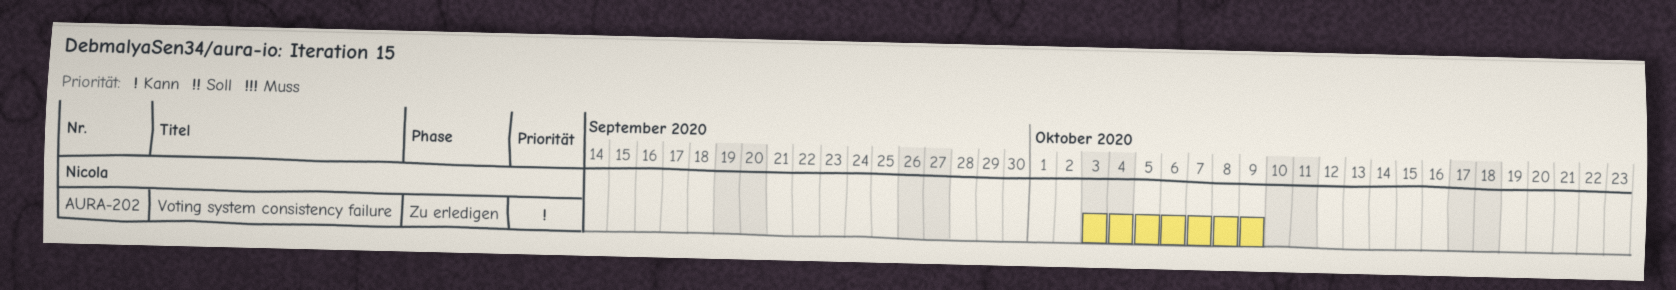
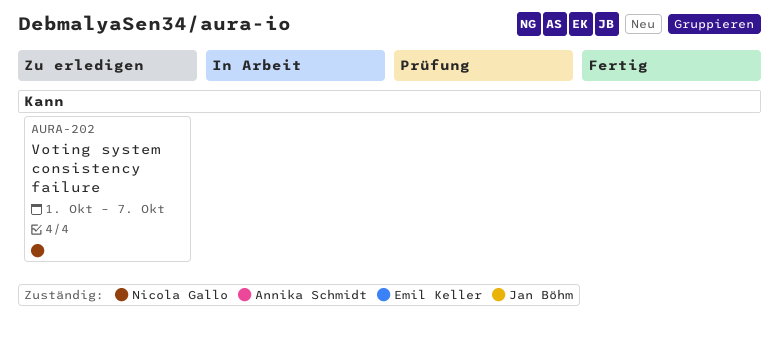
AURA-202, start: Oct 3 -> Oct 1
AURA-202, due: Oct 9 -> Oct 7

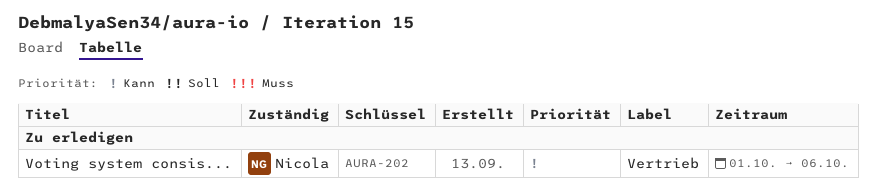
AURA-202, due: Oct 7 -> Oct 6

